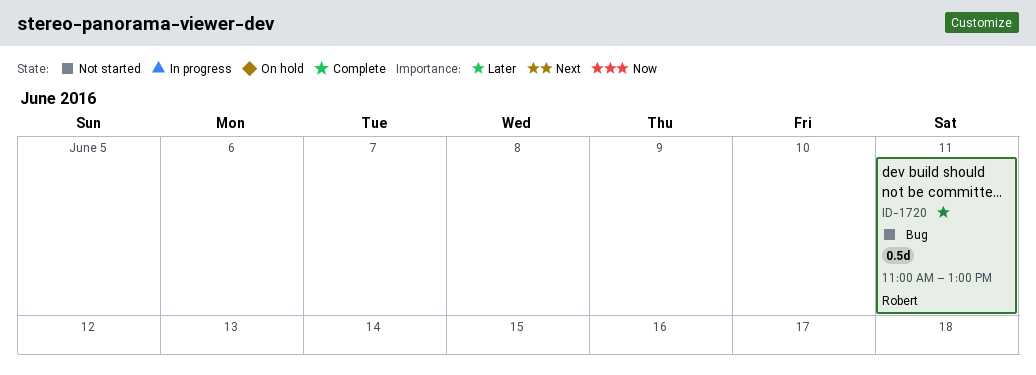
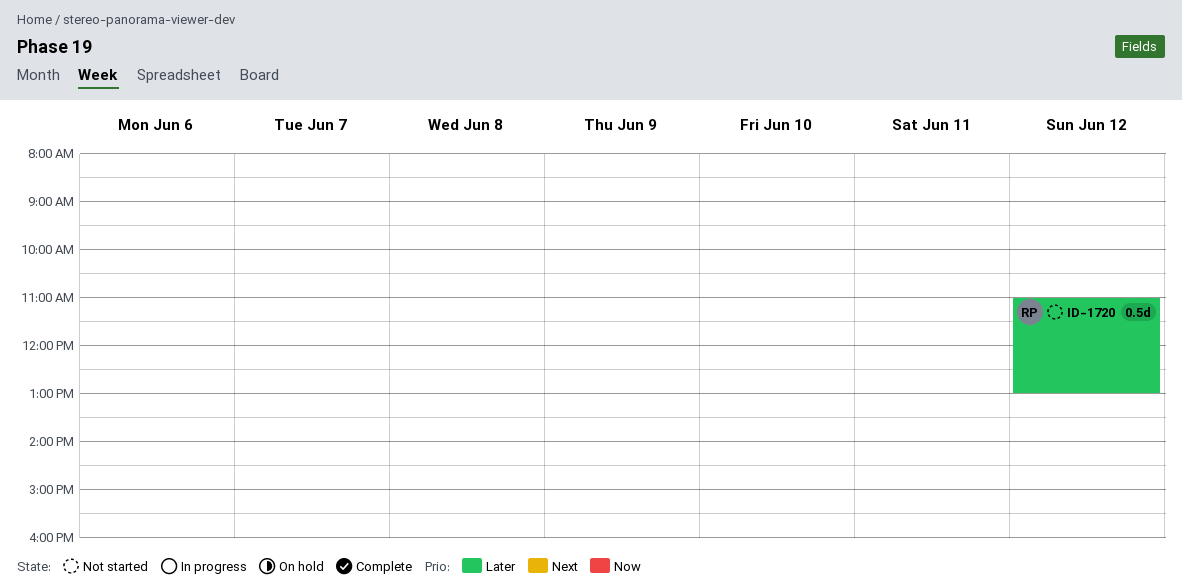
ID-1720, day: Jun 11 -> Jun 12

